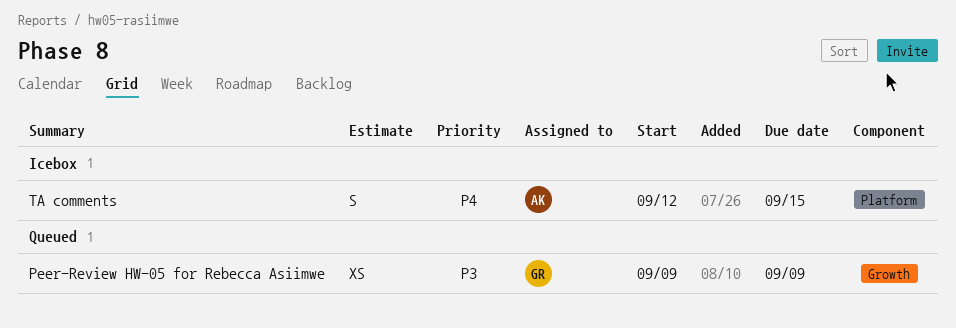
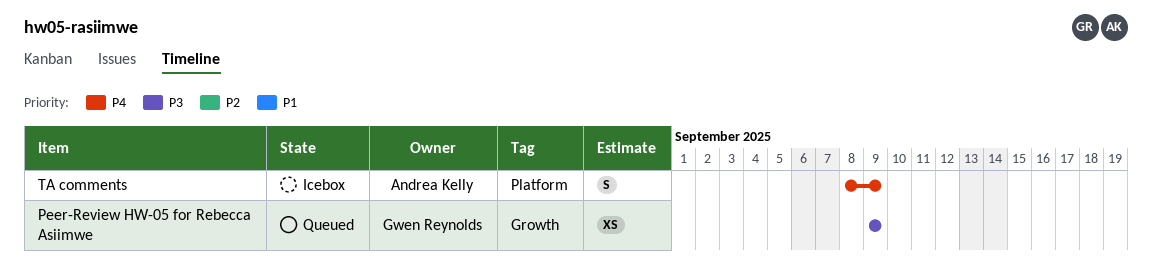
TA comments, start: Sep 12 -> Sep 8
TA comments, due: Sep 15 -> Sep 9

